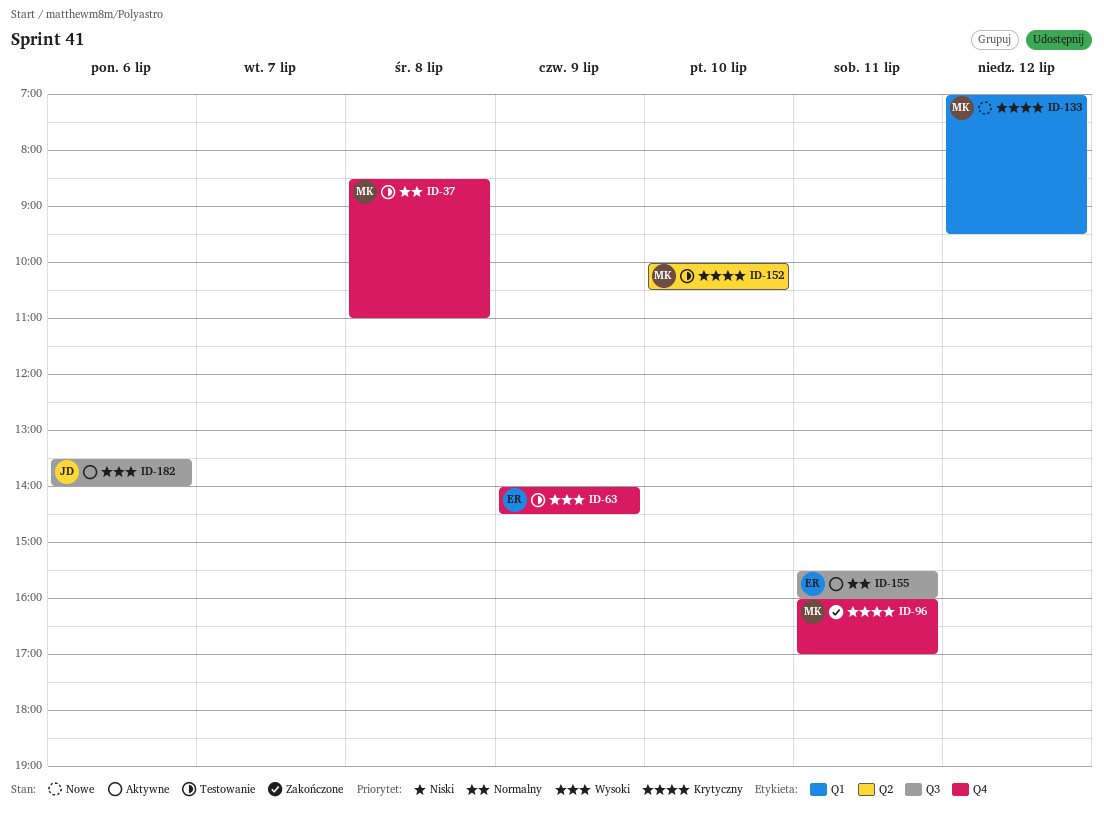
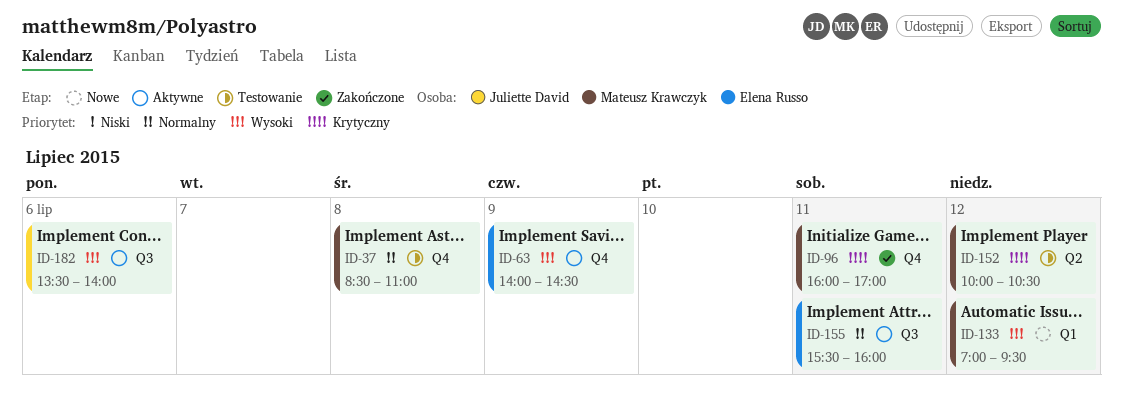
ID-63, status: Testowanie -> Aktywne
ID-133, priority: Krytyczny -> Wysoki
ID-152, day: Jul 10 -> Jul 12

